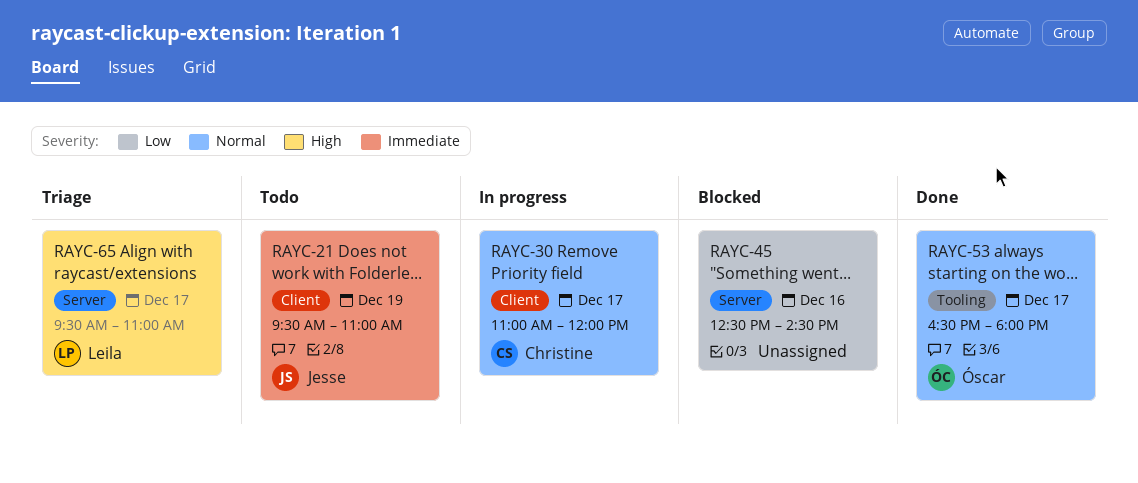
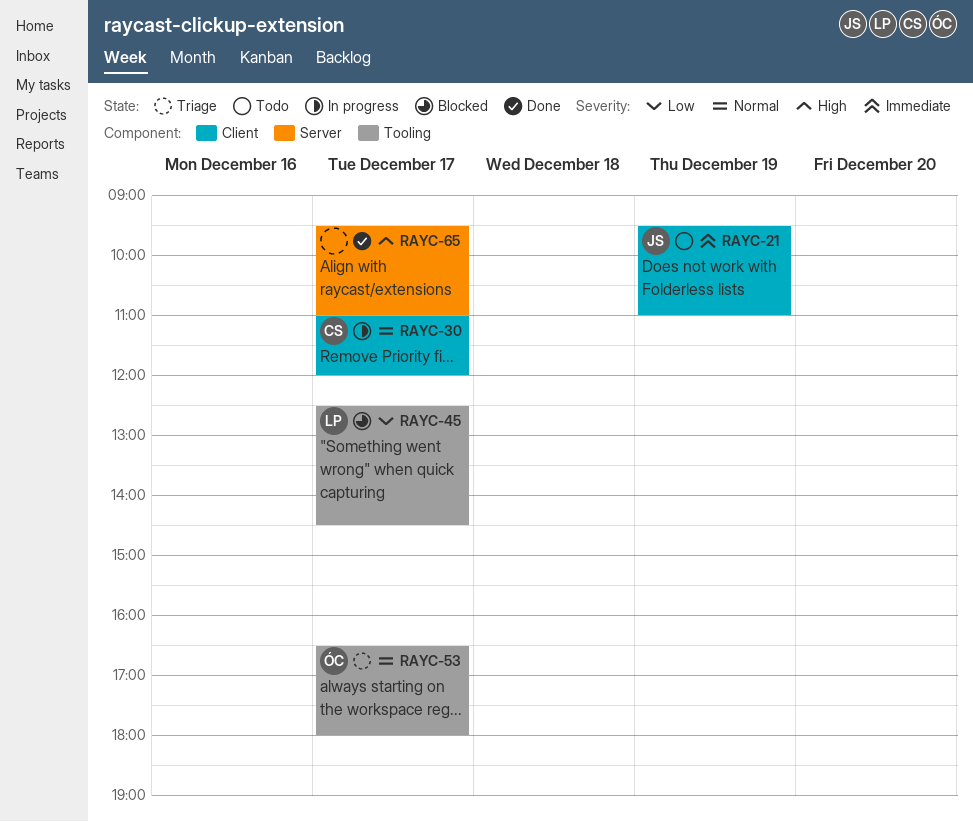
RAYC-45, owner: none -> Leila
RAYC-45, label: Server -> Tooling
RAYC-45, day: Dec 16 -> Dec 17
RAYC-53, status: Done -> Triage
RAYC-65, status: Triage -> Done
RAYC-65, owner: Leila -> none

